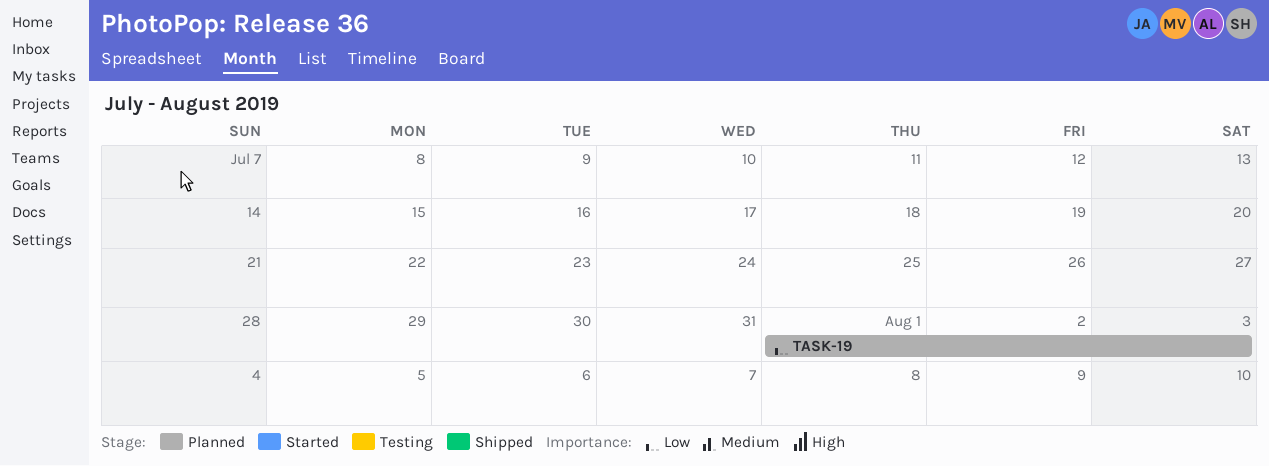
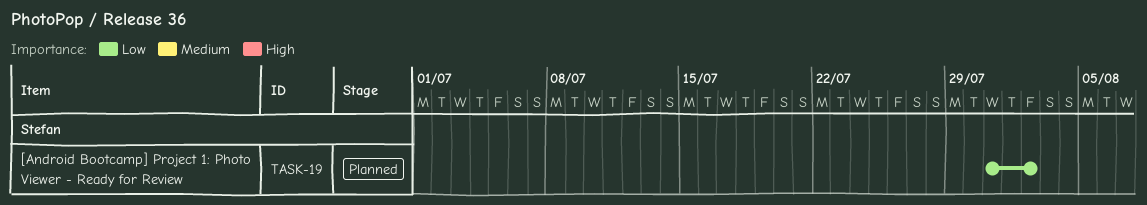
TASK-19, start: Aug 1 -> Jul 31
TASK-19, due: Aug 3 -> Aug 2

